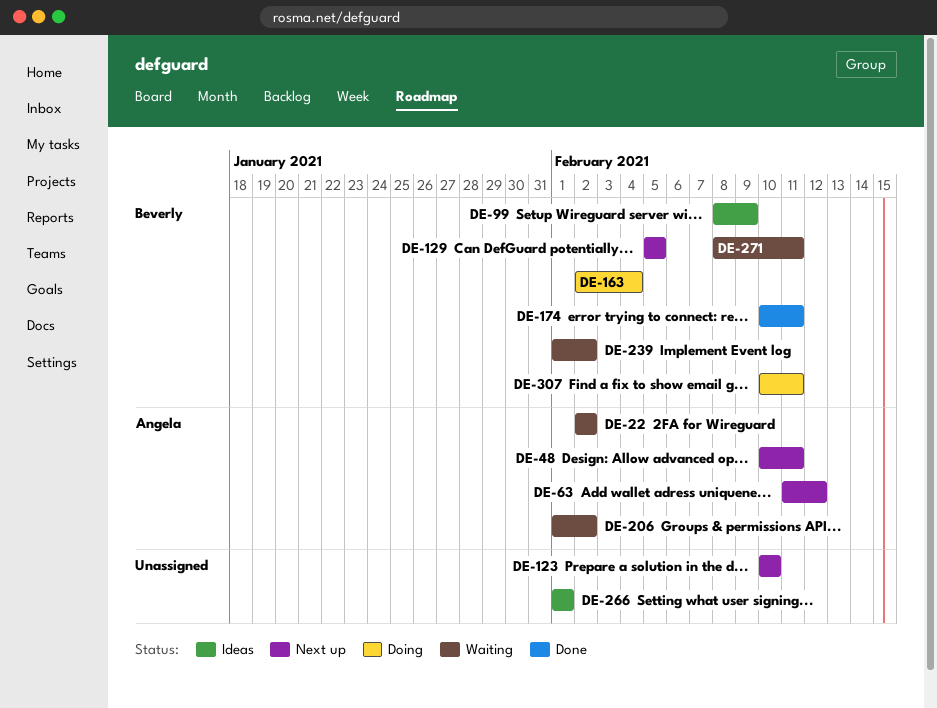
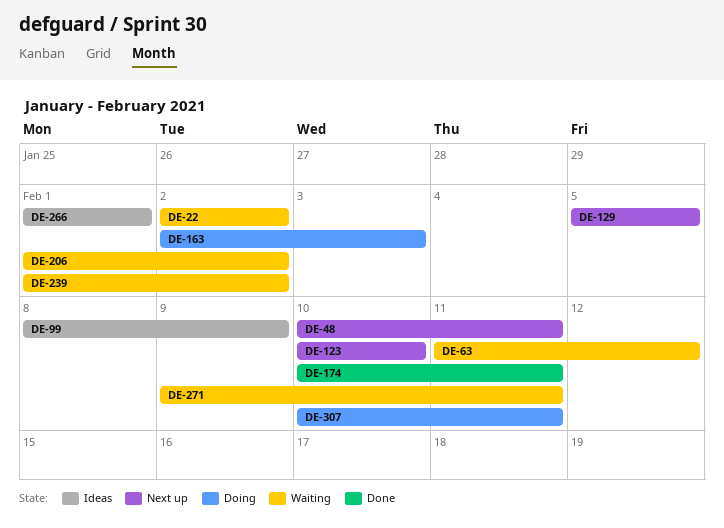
DE-63, status: Next up -> Waiting
DE-163, due: Feb 4 -> Feb 3
DE-271, start: Feb 8 -> Feb 9

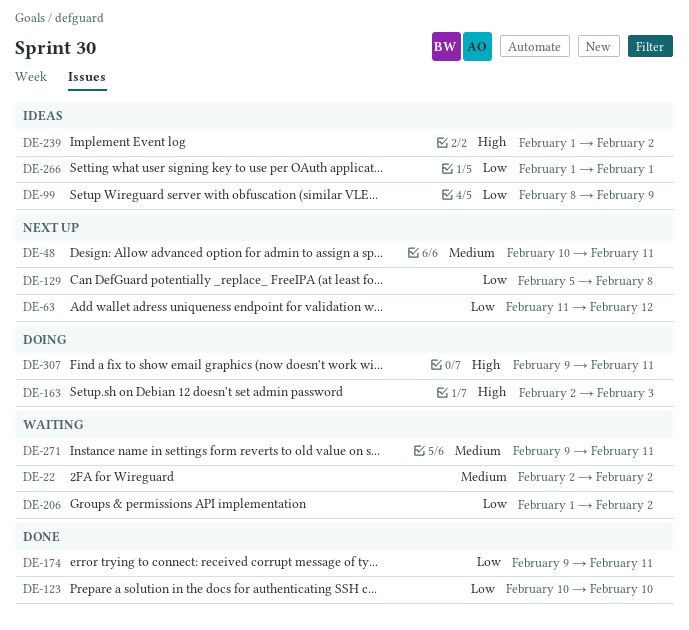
DE-63, status: Waiting -> Next up
DE-123, status: Next up -> Done
DE-129, due: Feb 5 -> Feb 8
DE-174, start: Feb 10 -> Feb 9
DE-239, status: Waiting -> Ideas
DE-307, start: Feb 10 -> Feb 9

